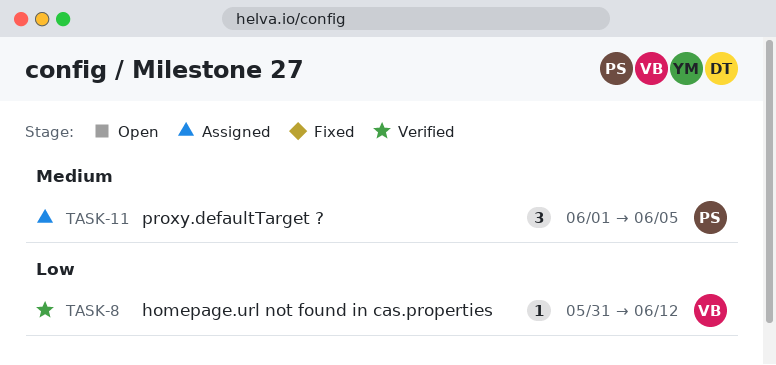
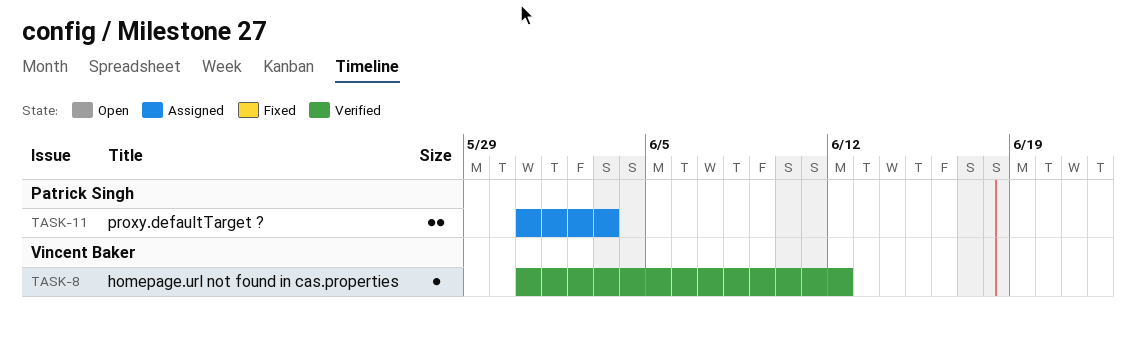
TASK-11, estimate: 3 -> 2
TASK-11, start: Jun 1 -> May 31
TASK-11, due: Jun 5 -> Jun 3

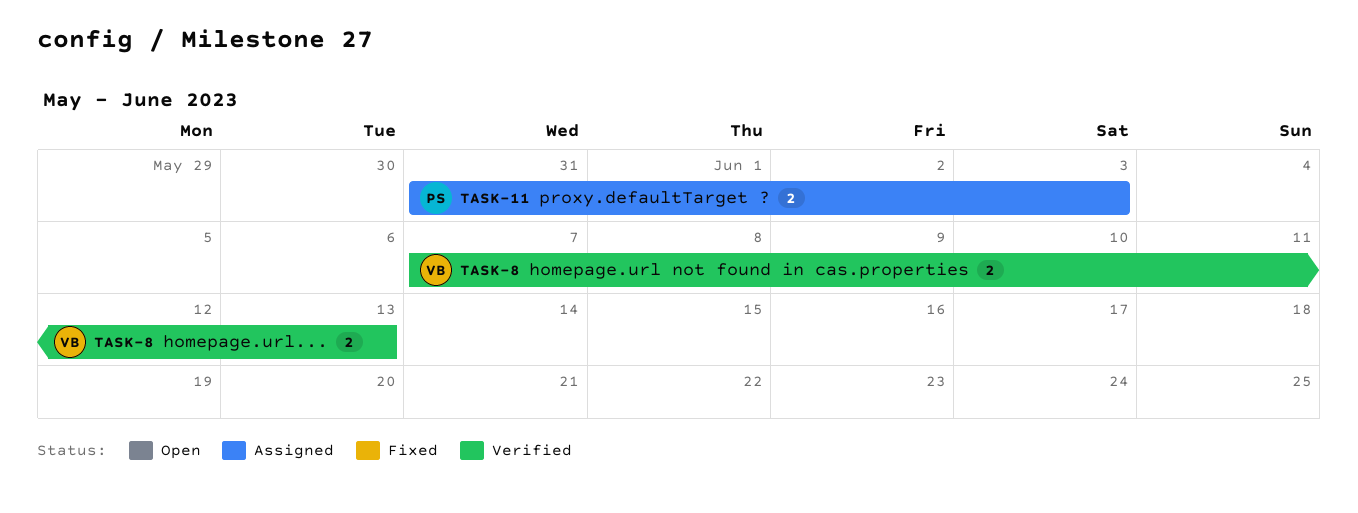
TASK-8, estimate: 1 -> 2
TASK-8, start: May 31 -> Jun 7
TASK-8, due: Jun 12 -> Jun 13

